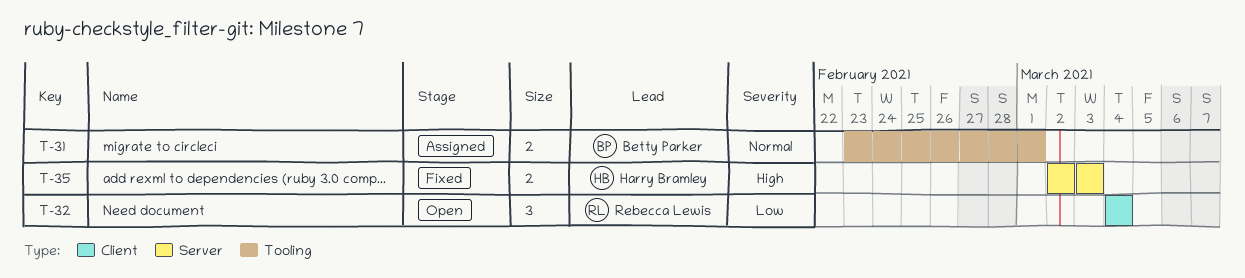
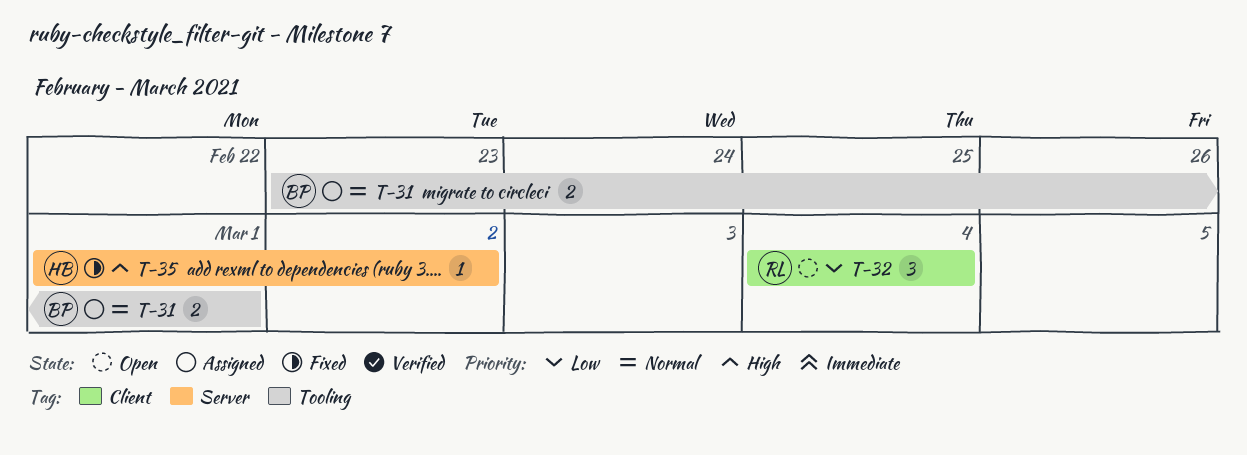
T-35, estimate: 2 -> 1
T-35, start: Mar 2 -> Mar 1
T-35, due: Mar 3 -> Mar 2

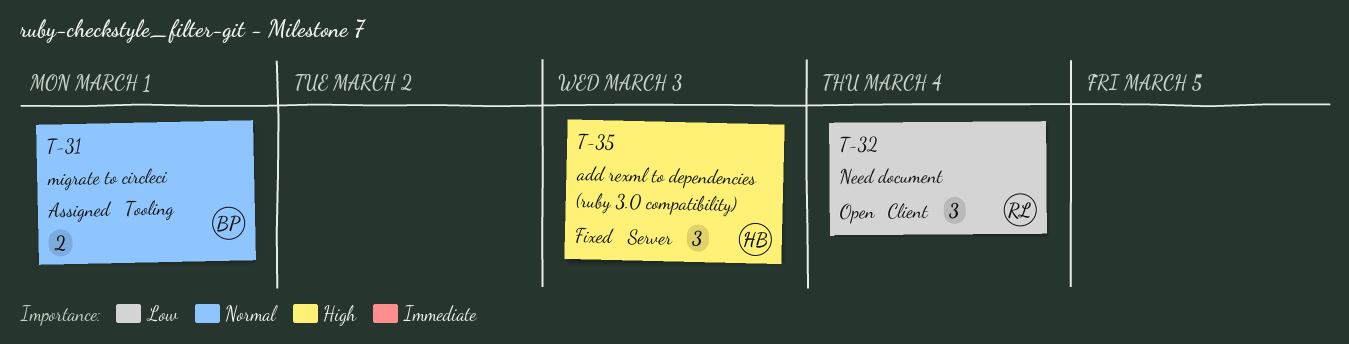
T-35, estimate: 1 -> 3
T-35, due: Mar 2 -> Mar 3

